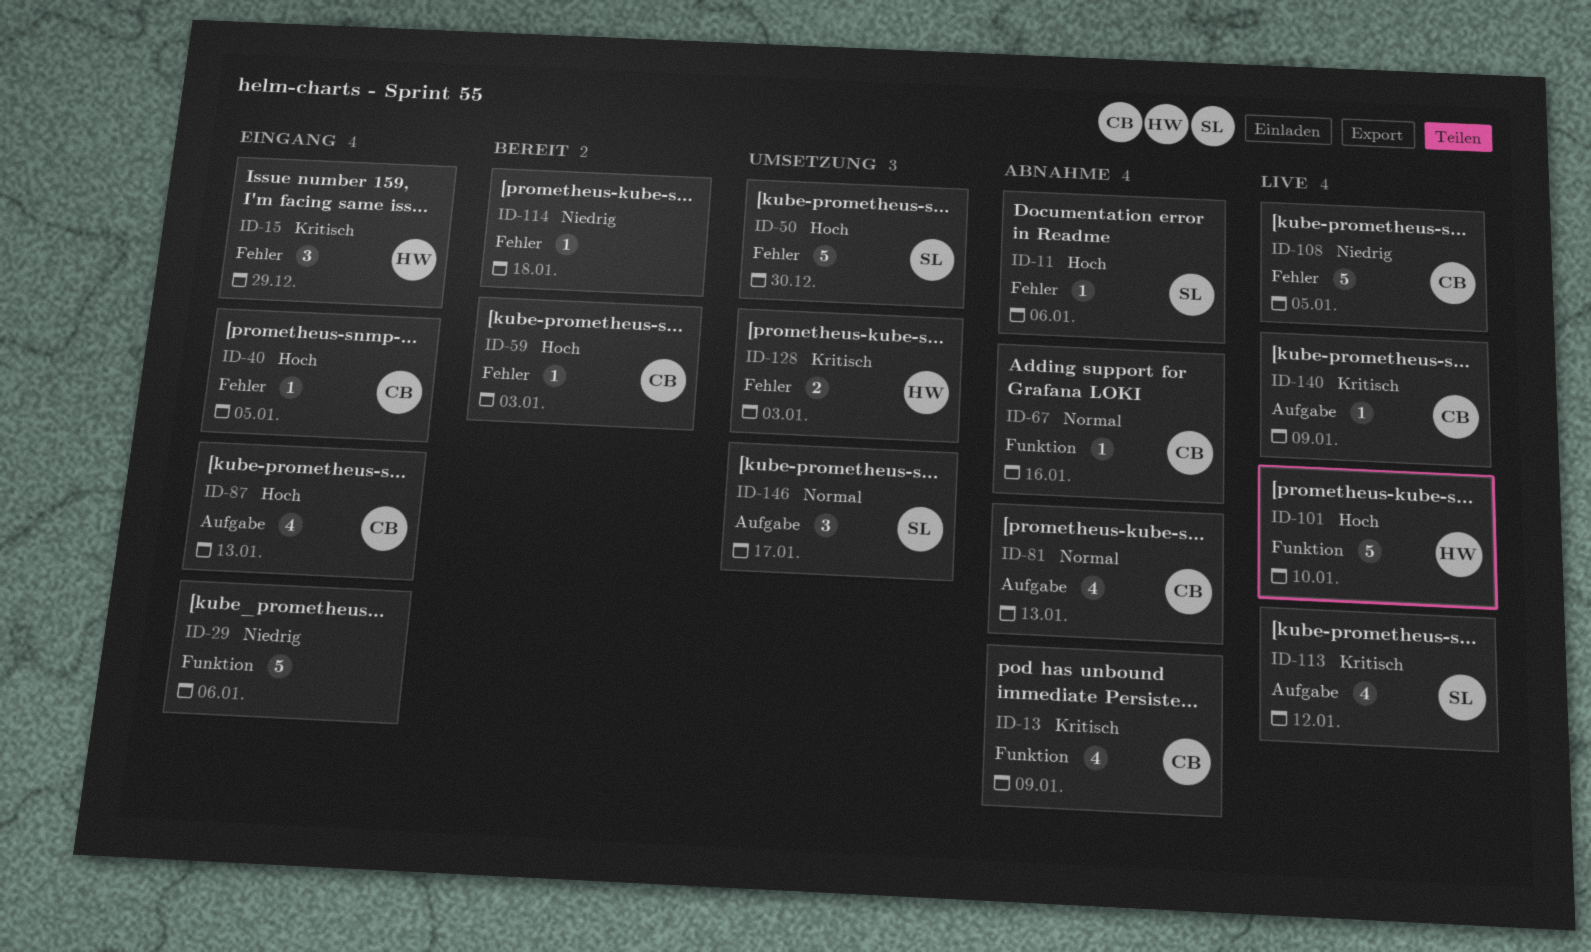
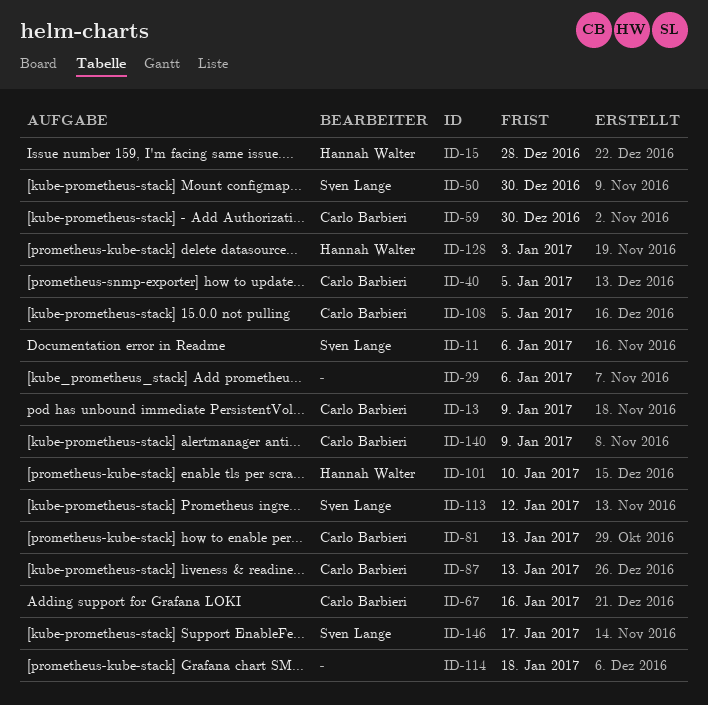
ID-15, due: Dec 29 -> Dec 28
ID-59, due: Jan 3 -> Dec 30

